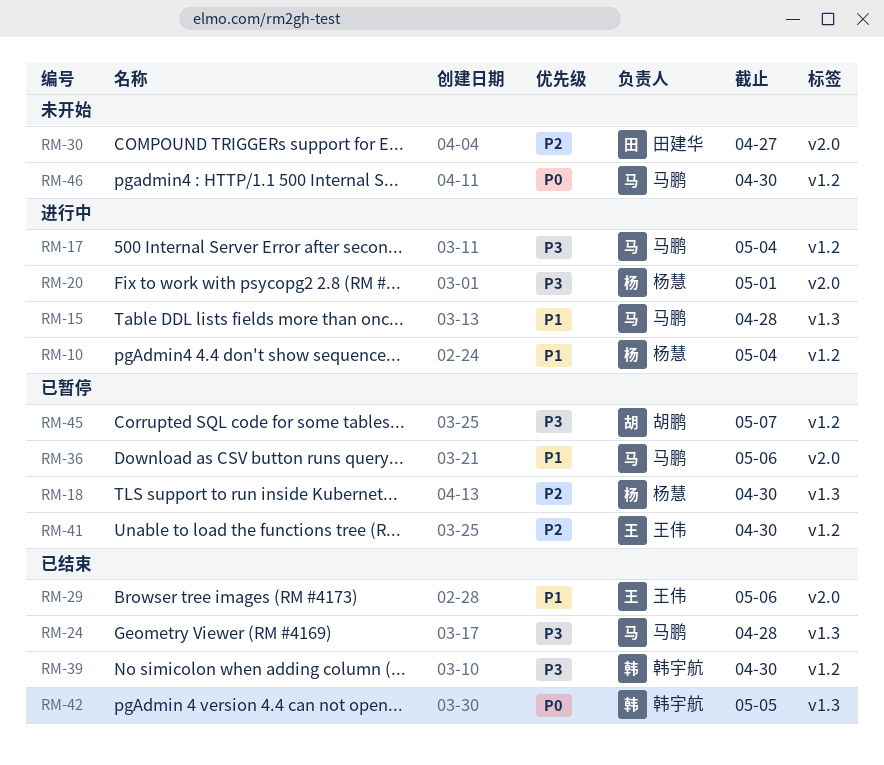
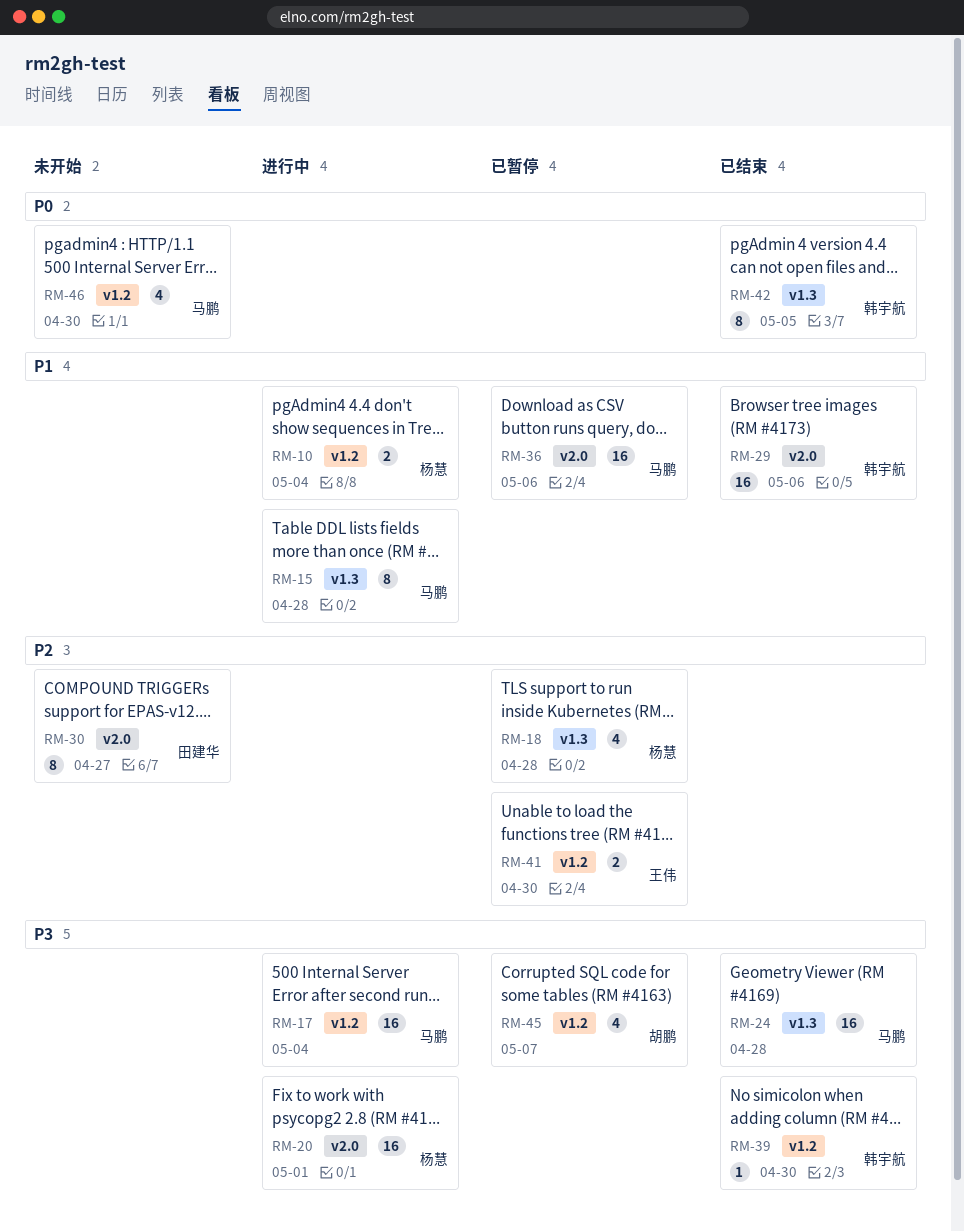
RM-18, due: Apr 30 -> Apr 28
RM-29, owner: 王伟 -> 韩宇航

